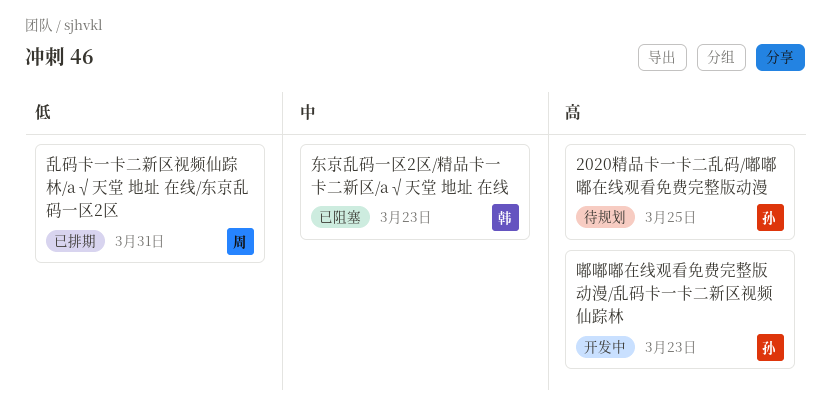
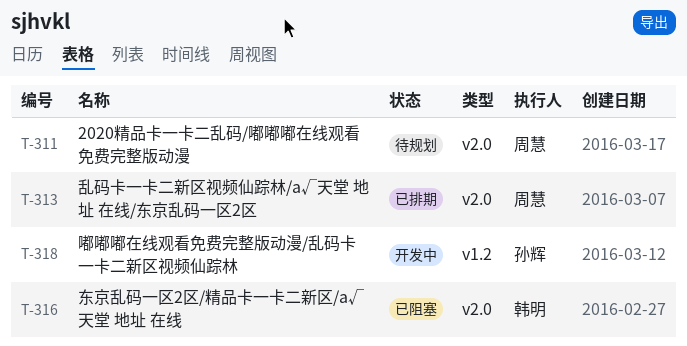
2020精品卡一卡二乱码/嘟嘟嘟在线观看免费完整版动漫, owner: 孙辉 -> 周慧

